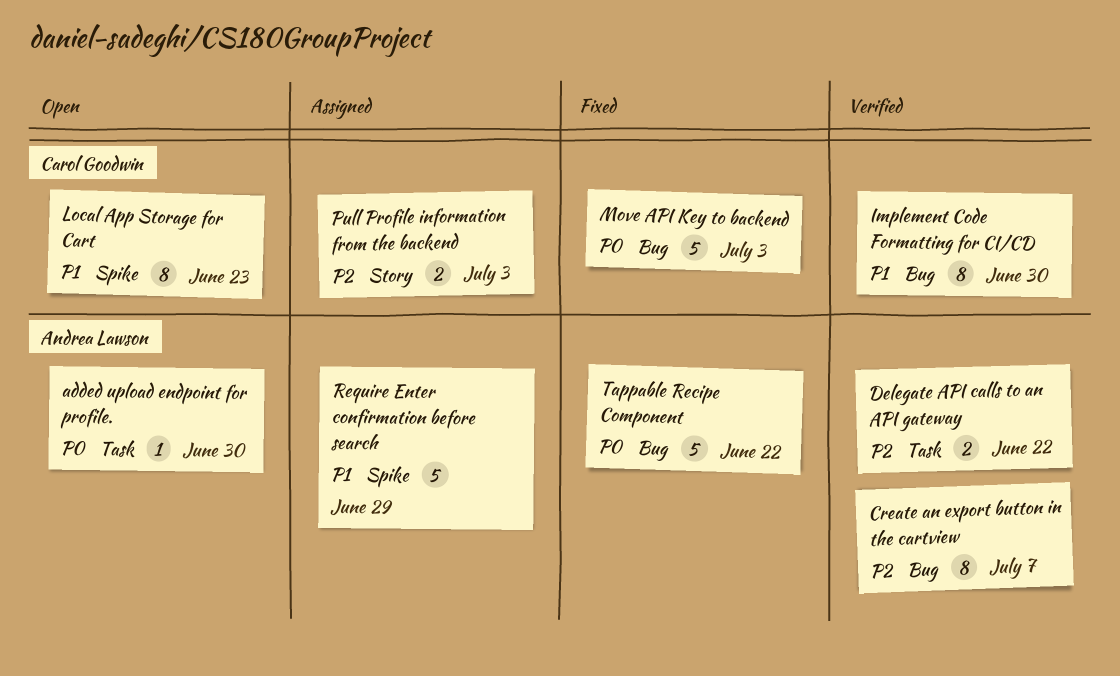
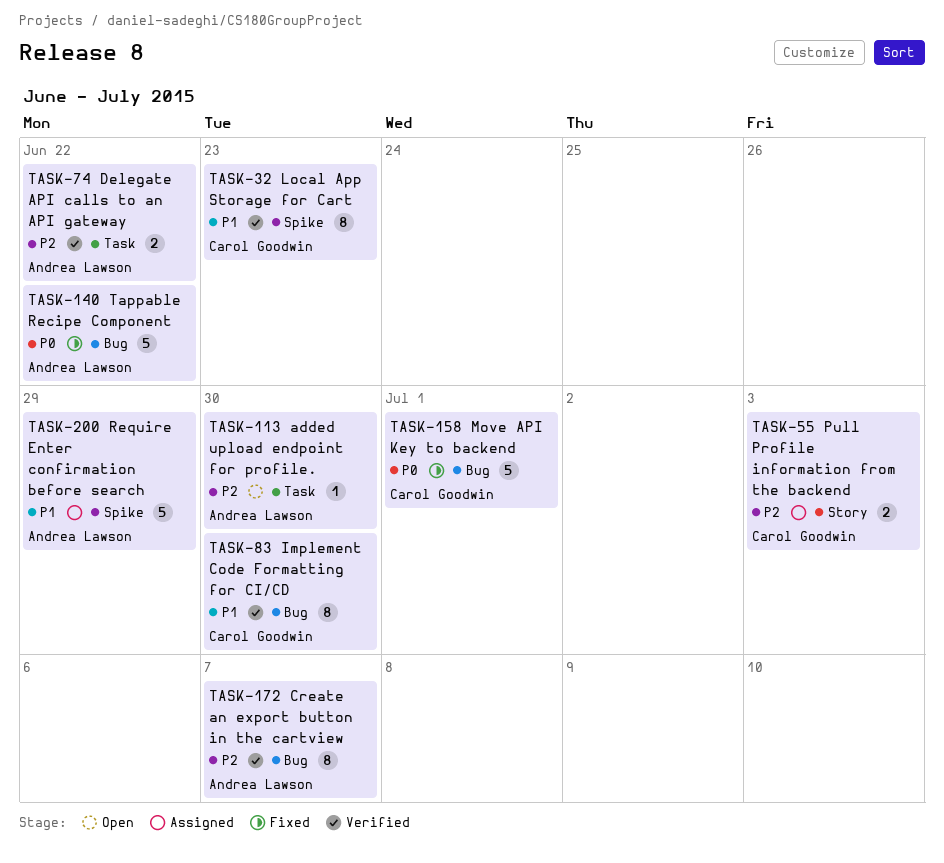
added upload endpoint for profile., priority: P0 -> P2
Local App Storage for Cart, status: Open -> Verified
Move API Key to backend, due: Jul 3 -> Jul 1

